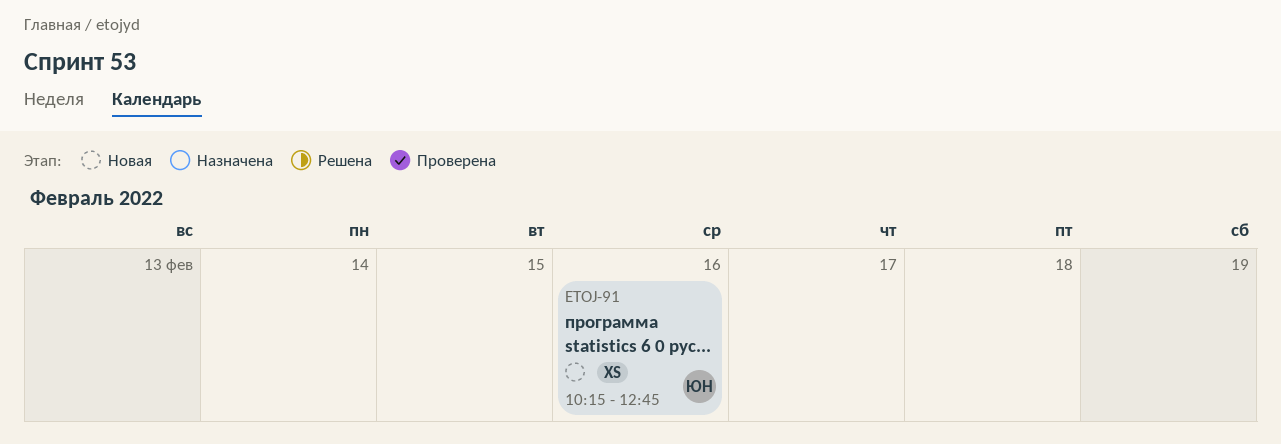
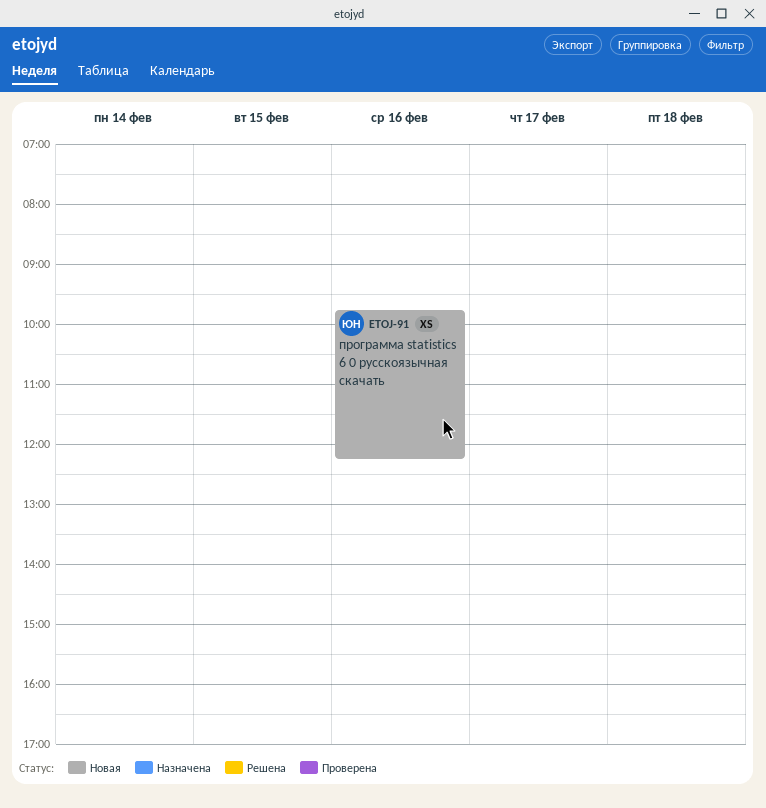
ETOJ-91, begins: 10:15 -> 09:45
ETOJ-91, ends: 12:45 -> 12:15

